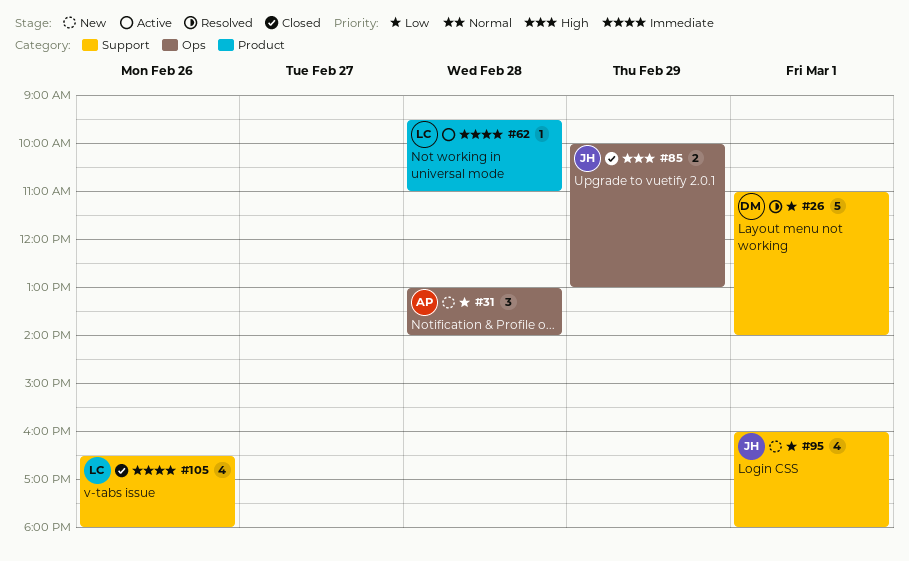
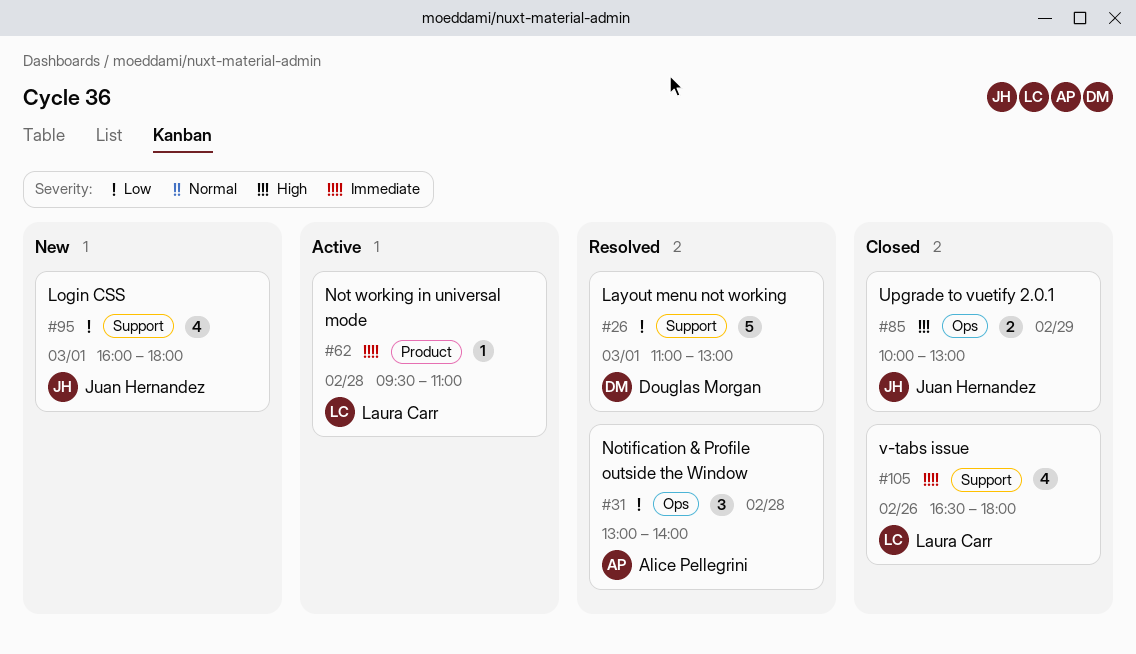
#26, ends: 14:00 -> 13:00
#31, status: New -> Resolved

